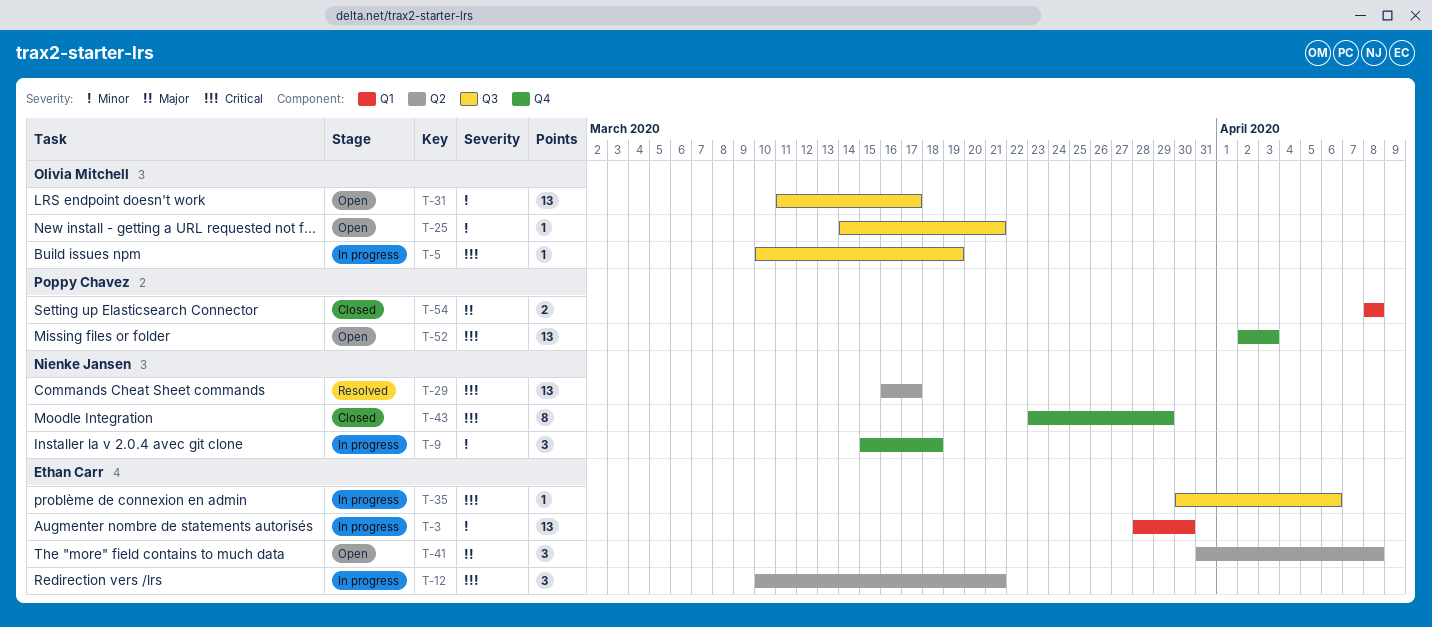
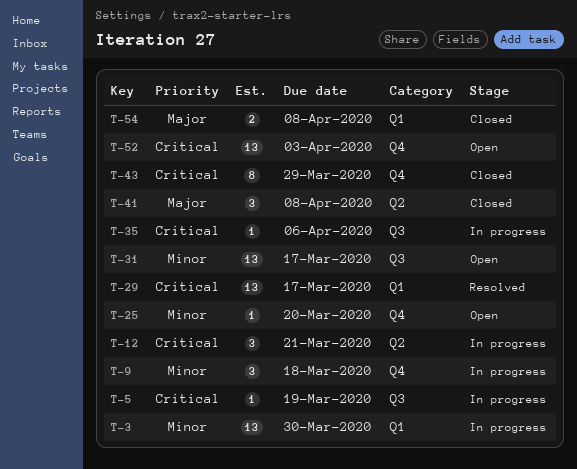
T-25, label: Q3 -> Q4
T-25, due: Mar 21 -> Mar 20
T-29, label: Q2 -> Q1
T-41, status: Open -> Closed

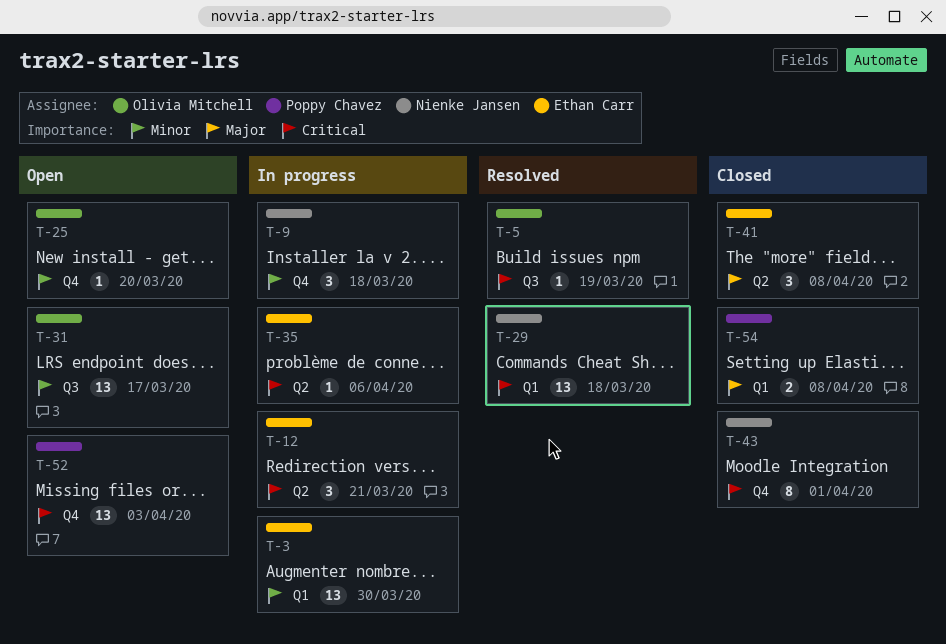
T-5, status: In progress -> Resolved
T-29, due: Mar 17 -> Mar 18
T-35, label: Q3 -> Q2
T-43, due: Mar 29 -> Apr 1

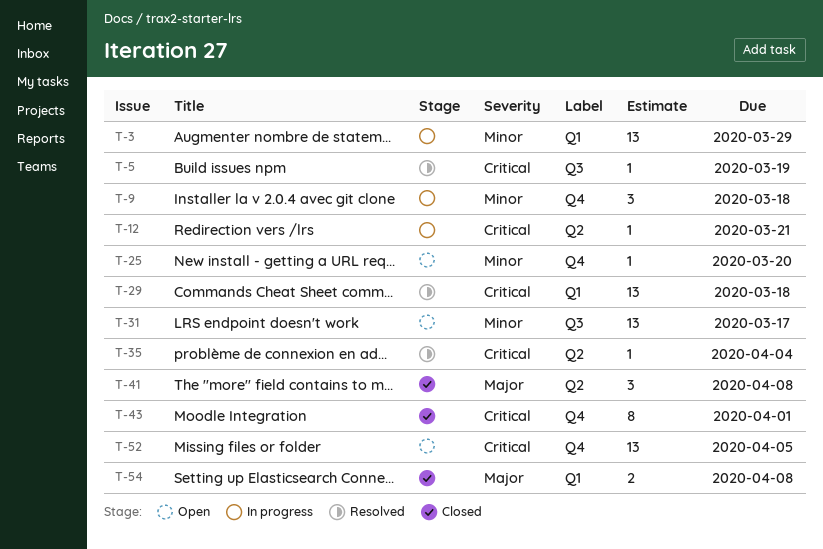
T-3, due: Mar 30 -> Mar 29
T-12, estimate: 3 -> 1
T-35, status: In progress -> Resolved
T-35, due: Apr 6 -> Apr 4
T-52, due: Apr 3 -> Apr 5

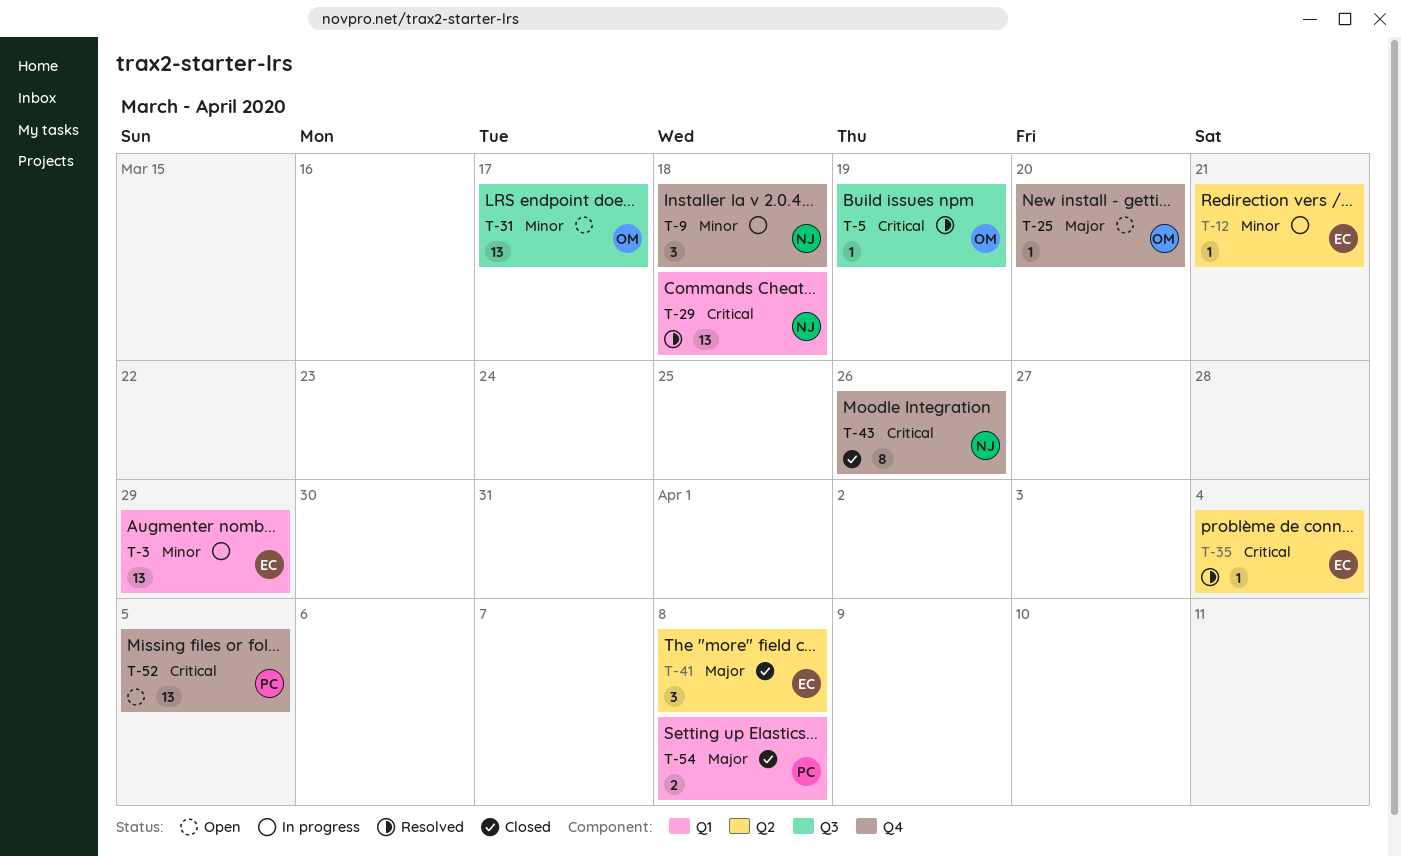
T-12, priority: Critical -> Minor
T-25, priority: Minor -> Major
T-43, due: Apr 1 -> Mar 26

